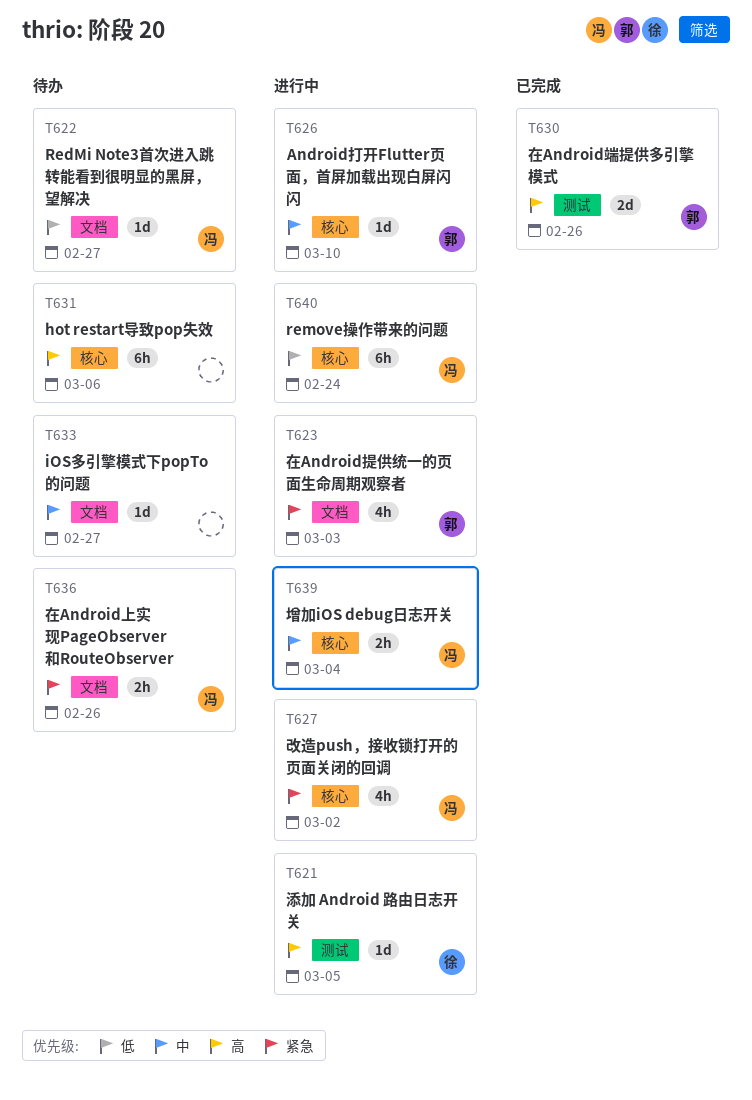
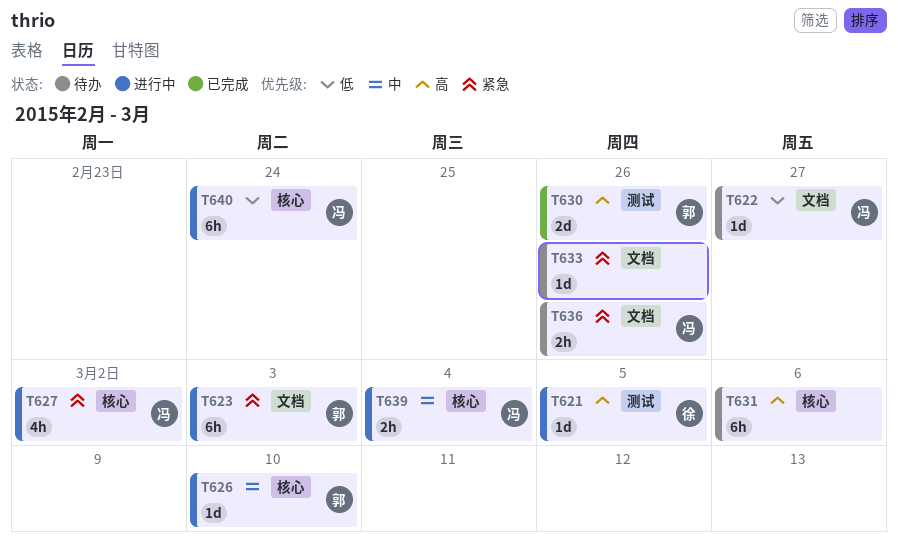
T623, estimate: 4h -> 6h
T633, priority: 中 -> 紧急
T633, due: Feb 27 -> Feb 26

